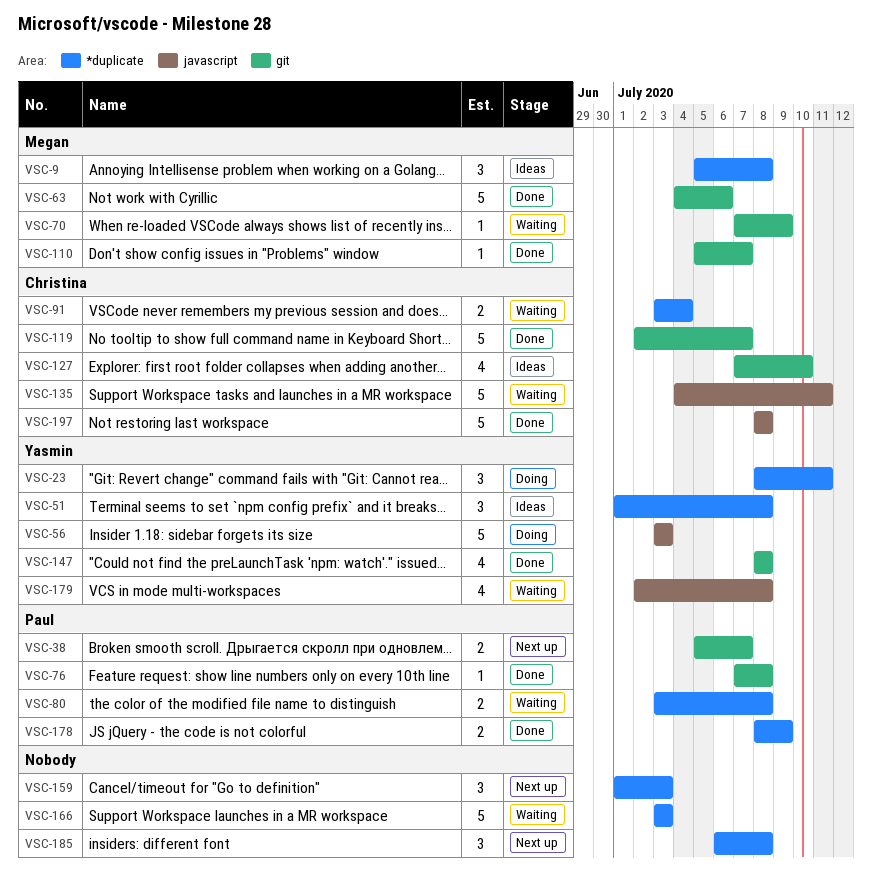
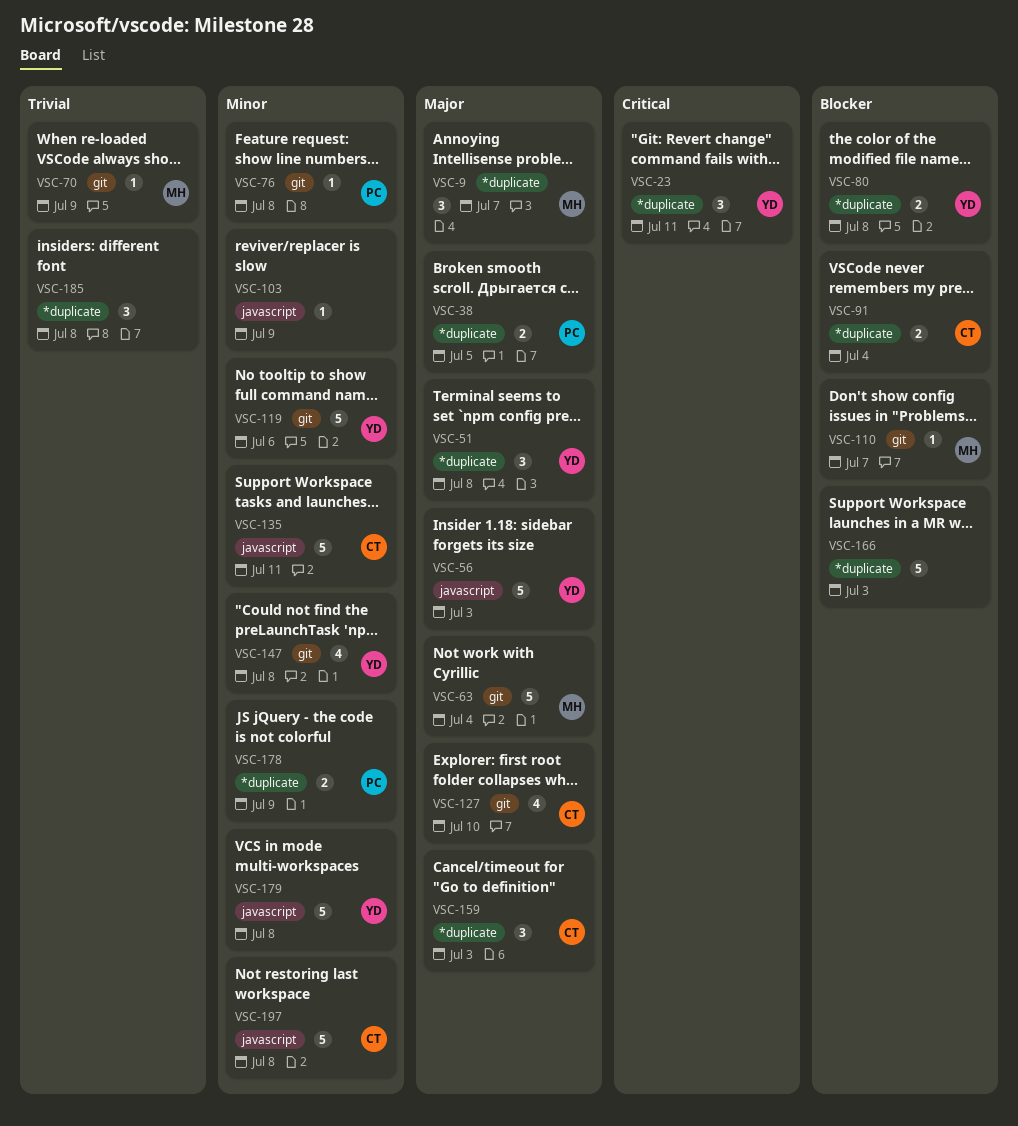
VSC-9, due: Jul 8 -> Jul 7
VSC-38, label: git -> *duplicate
VSC-38, due: Jul 7 -> Jul 5
VSC-63, due: Jul 6 -> Jul 4
VSC-80, owner: Paul -> Yasmin
VSC-103: none -> present
VSC-119, owner: Christina -> Yasmin
VSC-119, due: Jul 7 -> Jul 6
VSC-159, owner: none -> Christina
VSC-179, estimate: 4 -> 5

